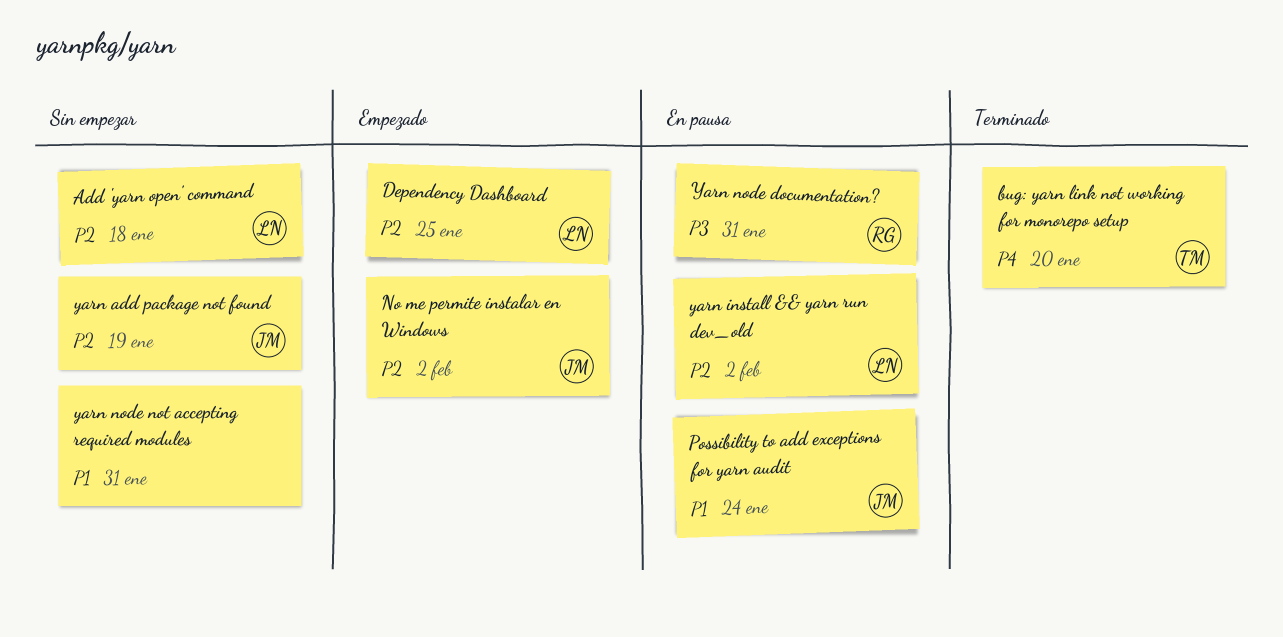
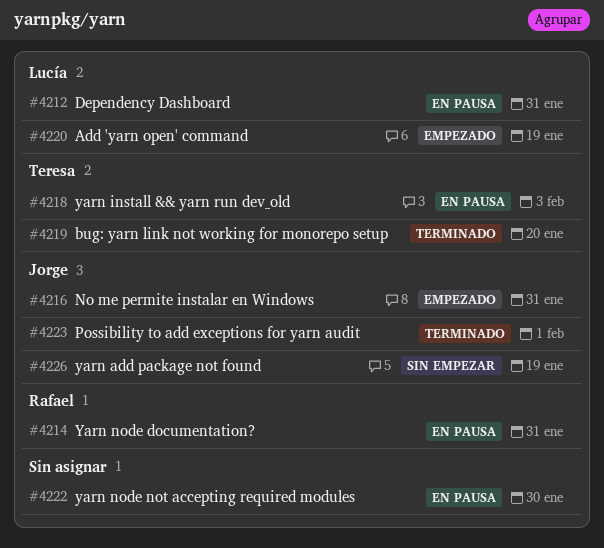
Add 'yarn open' command, status: Sin empezar -> Empezado
Add 'yarn open' command, due: Jan 18 -> Jan 19
Dependency Dashboard, status: Empezado -> En pausa
Dependency Dashboard, due: Jan 25 -> Jan 31
No me permite instalar en Windows, due: Feb 2 -> Jan 31
Possibility to add exceptions for yarn audit, status: En pausa -> Terminado
Possibility to add exceptions for yarn audit, due: Jan 24 -> Feb 1
yarn install && yarn run dev_old, owner: Lucía -> Teresa
yarn install && yarn run dev_old, due: Feb 2 -> Feb 3
yarn node not accepting required modules, status: Sin empezar -> En pausa
yarn node not accepting required modules, due: Jan 31 -> Jan 30

